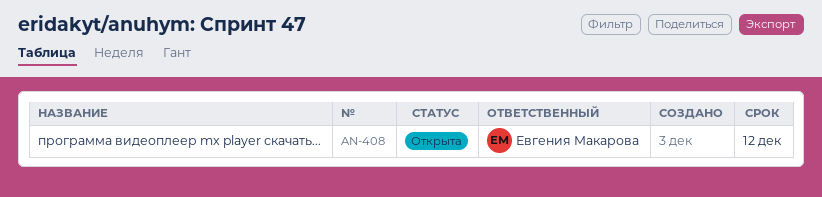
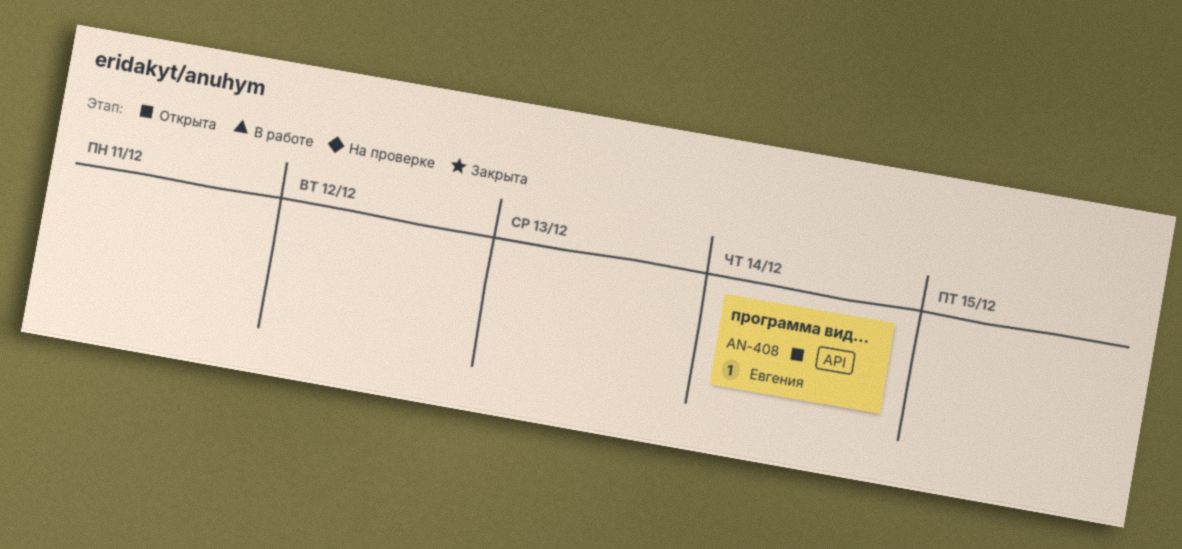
AN-408, due: Dec 12 -> Dec 14

